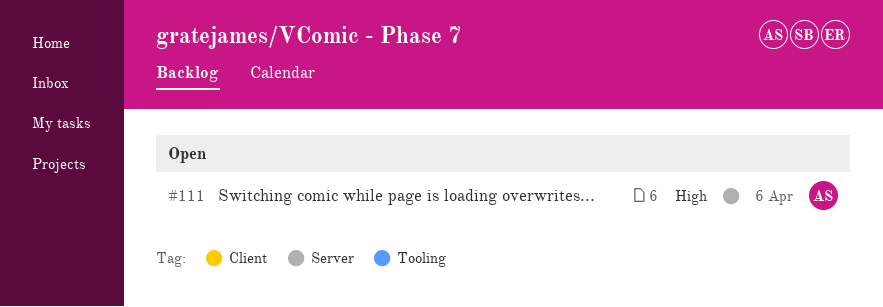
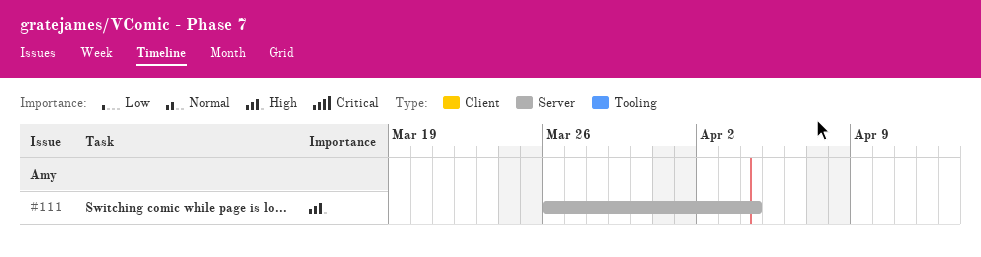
#111, due: Apr 6 -> Apr 4

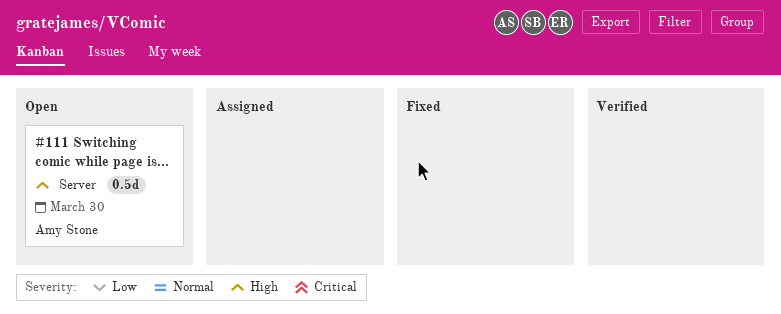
#111, due: Apr 4 -> Mar 30

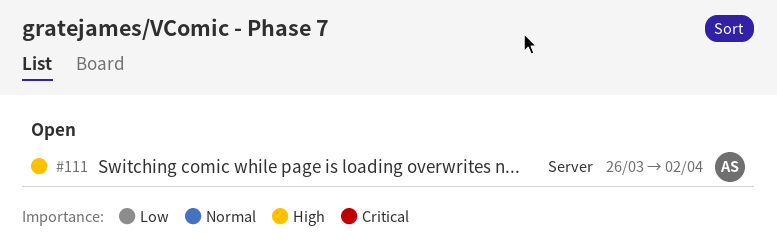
#111, due: Mar 30 -> Apr 2

